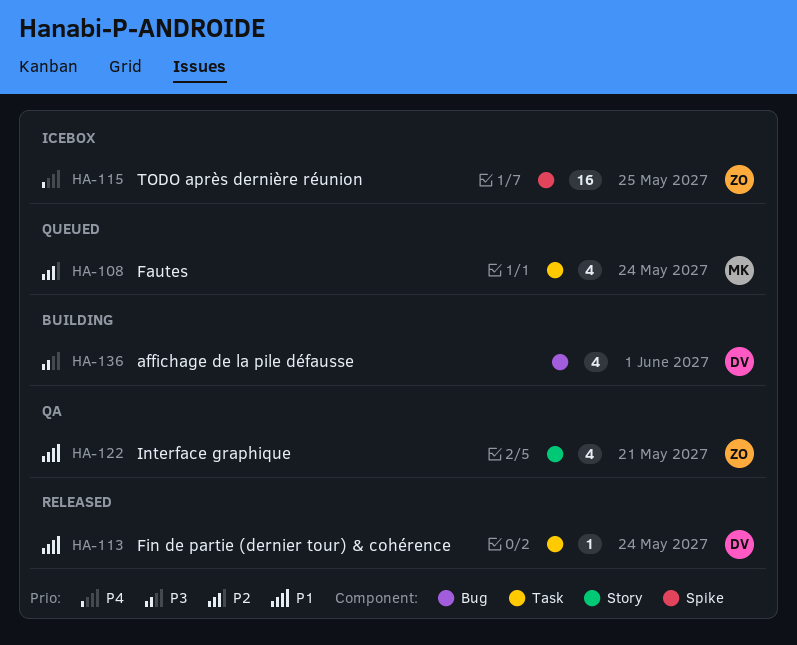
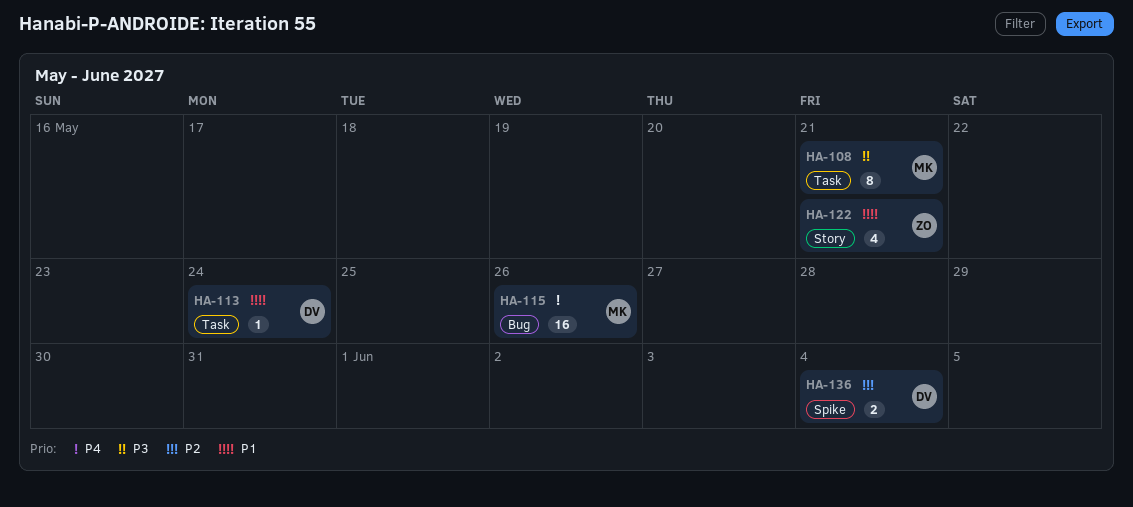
HA-108, priority: P2 -> P3
HA-108, estimate: 4 -> 8
HA-108, due: May 24 -> May 21
HA-115, owner: ZO -> MK
HA-115, label: Spike -> Bug
HA-115, due: May 25 -> May 26
HA-136, priority: P3 -> P2
HA-136, label: Bug -> Spike
HA-136, estimate: 4 -> 2
HA-136, due: Jun 1 -> Jun 4

